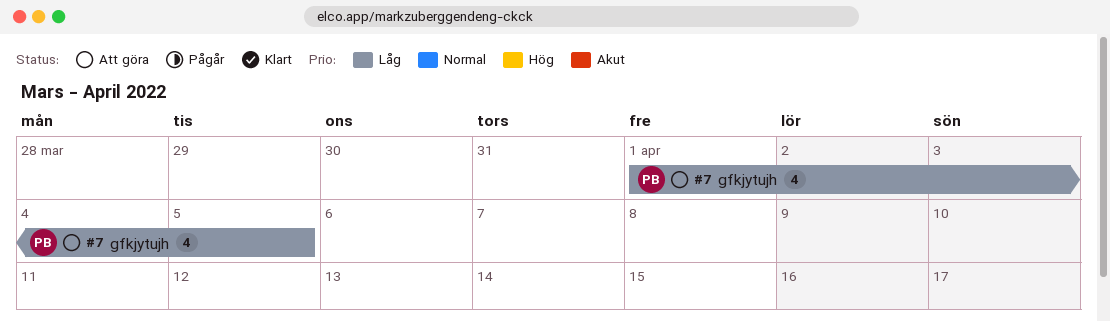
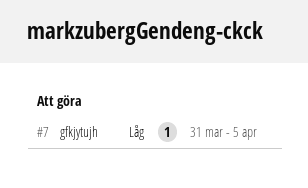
#7, estimate: 4 -> 1
#7, start: Apr 1 -> Mar 31

